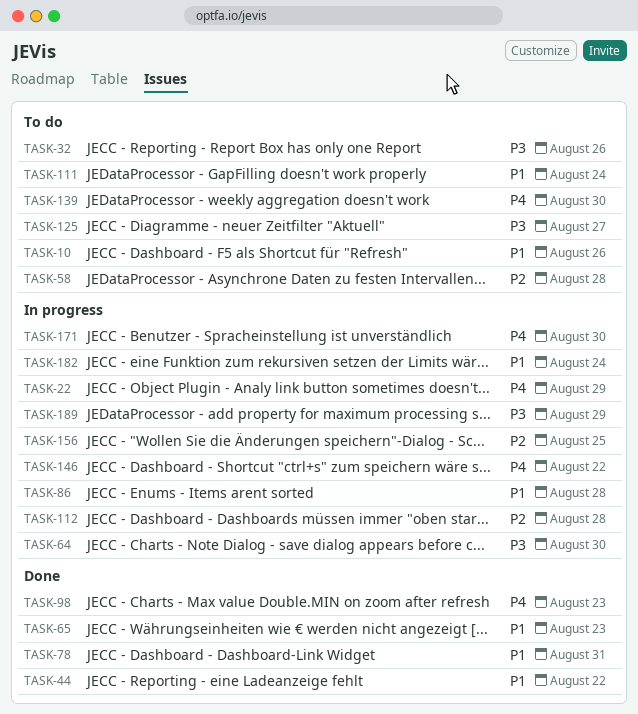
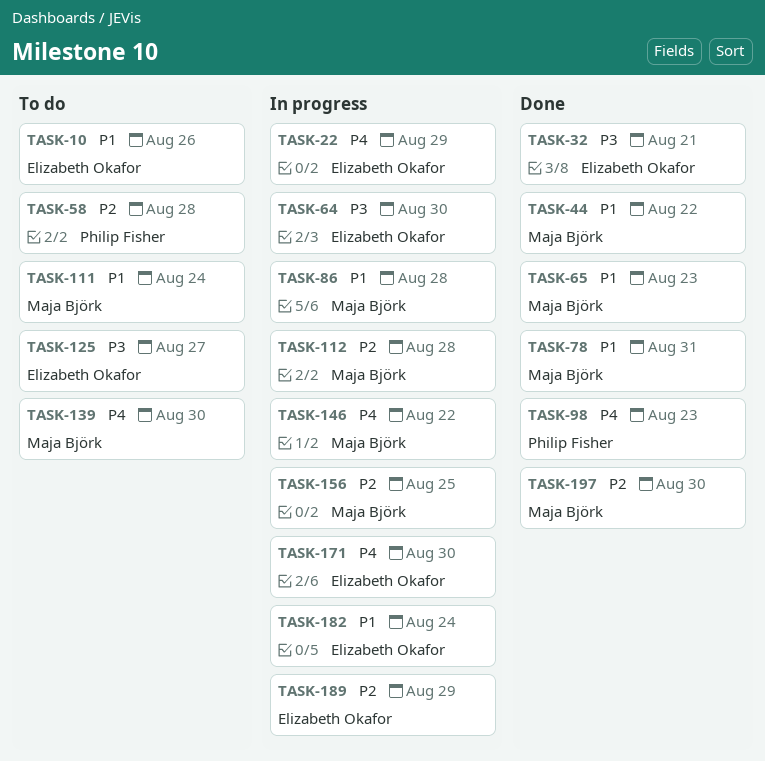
TASK-32, status: To do -> Done
TASK-32, due: Aug 26 -> Aug 21
TASK-189, priority: P3 -> P2
TASK-197: none -> present

